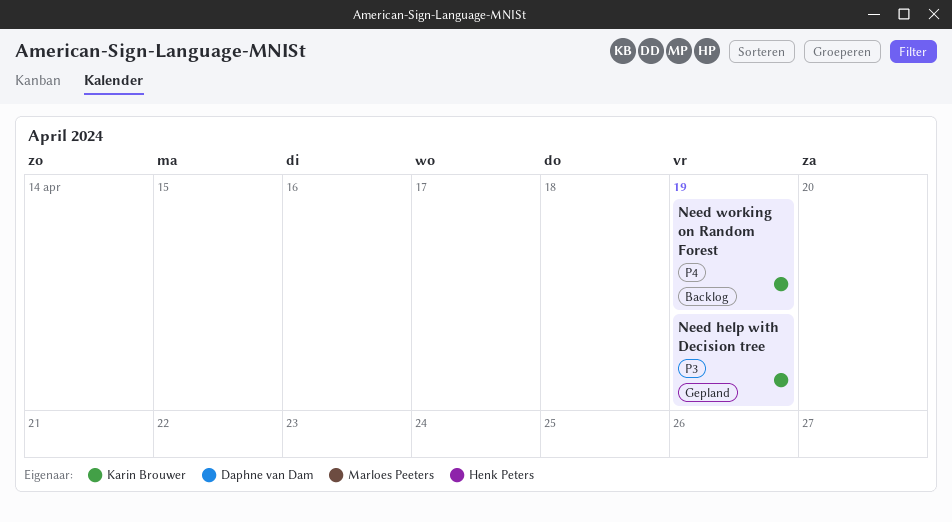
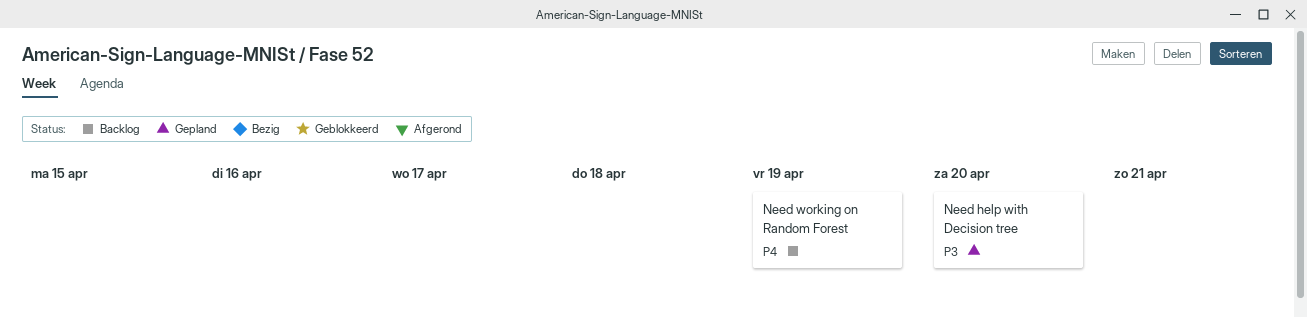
Need help with Decision tree, due: Apr 19 -> Apr 20

